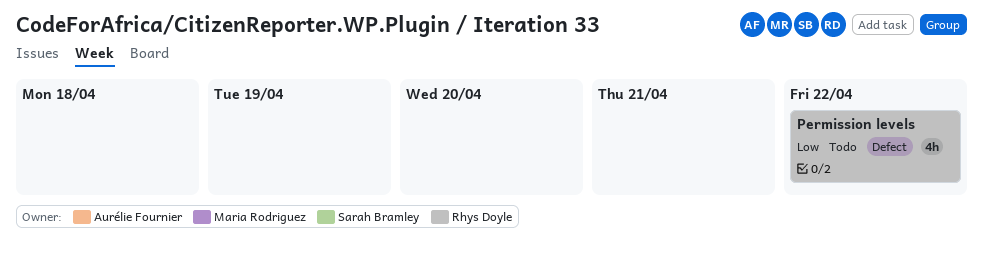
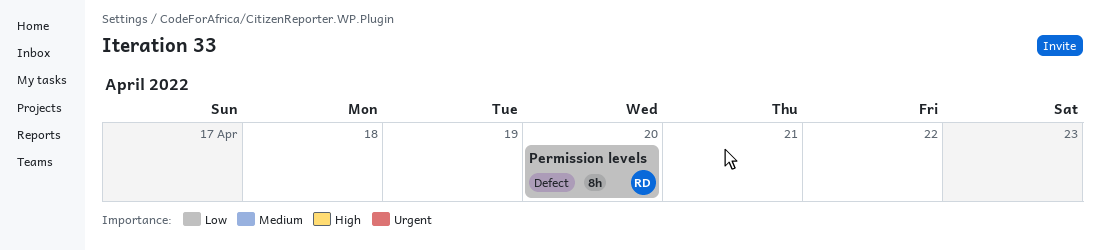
Permission levels, estimate: 4h -> 8h
Permission levels, due: Apr 22 -> Apr 20

